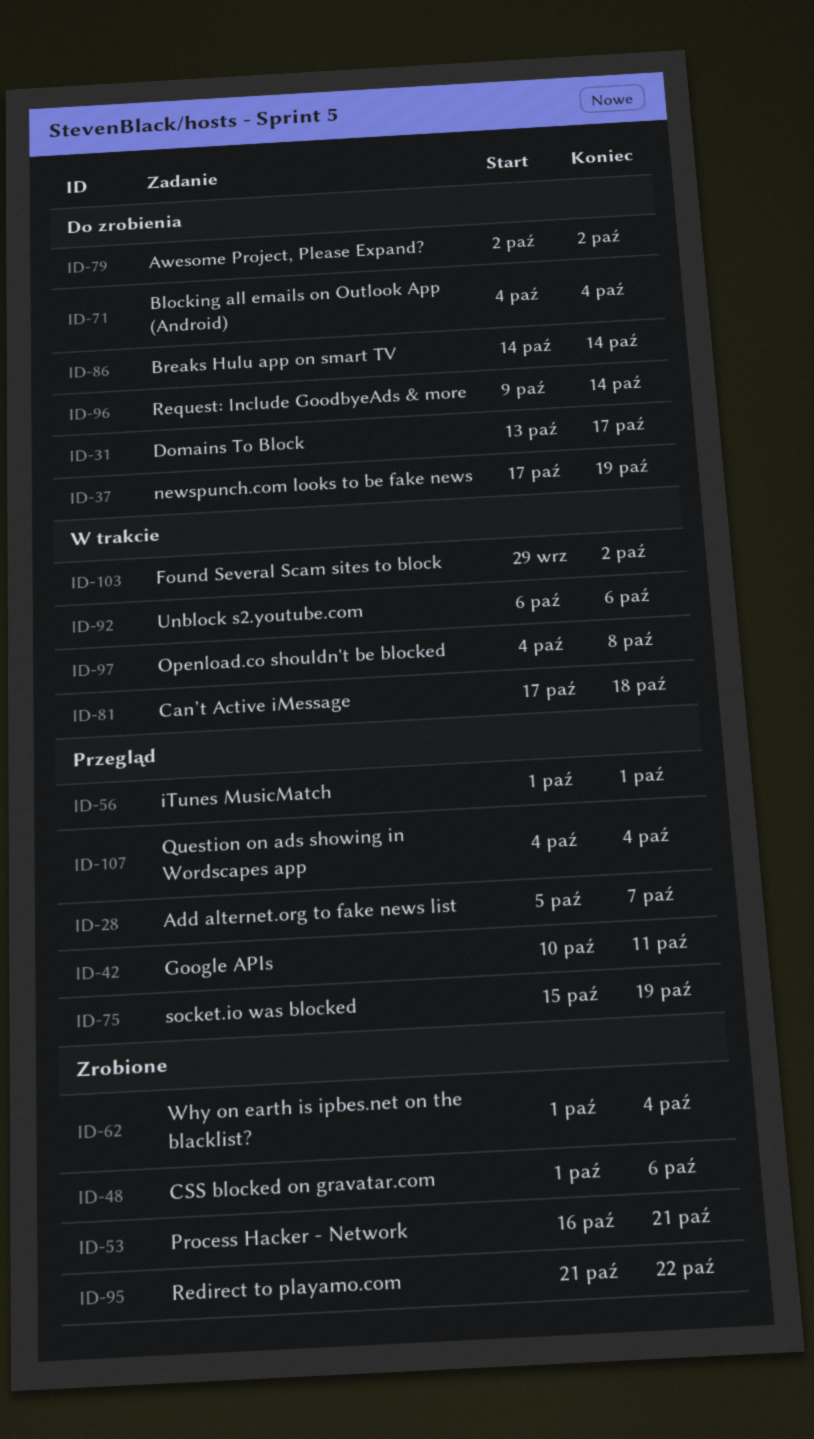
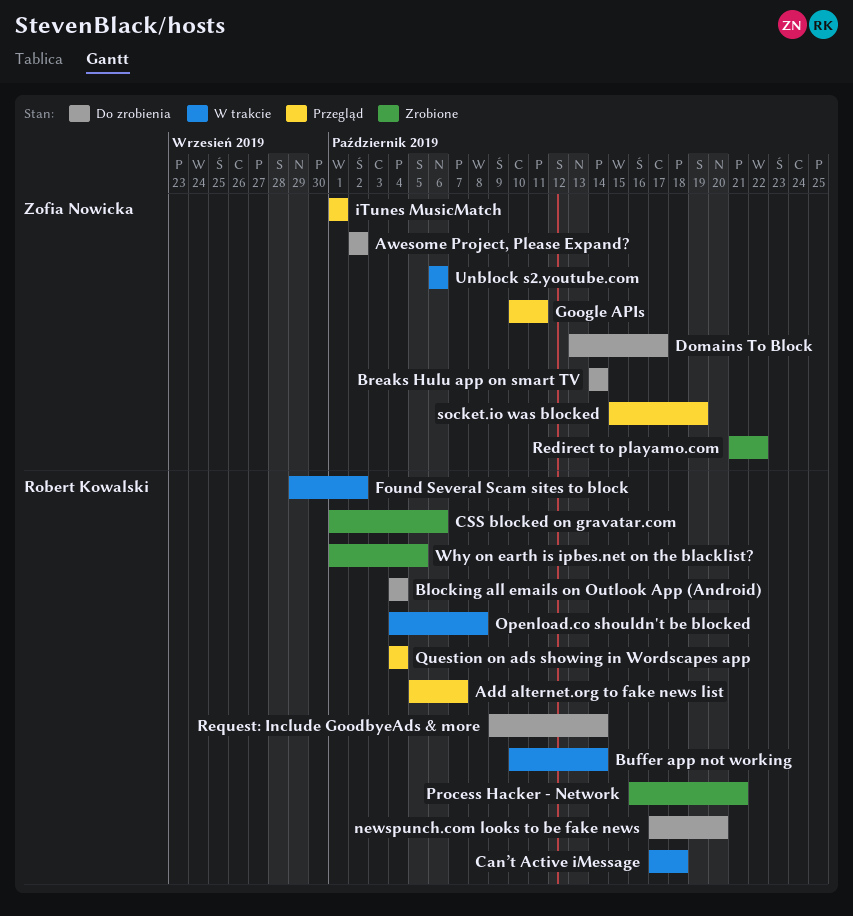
Buffer app not working: none -> present
newspunch.com looks to be fake news, due: Oct 19 -> Oct 20
Why on earth is ipbes.net on the blacklist?, due: Oct 4 -> Oct 5

